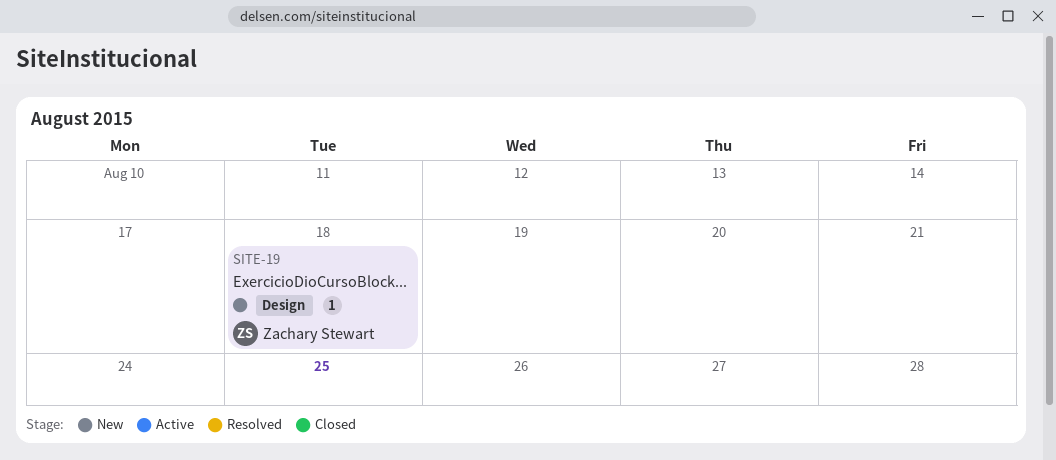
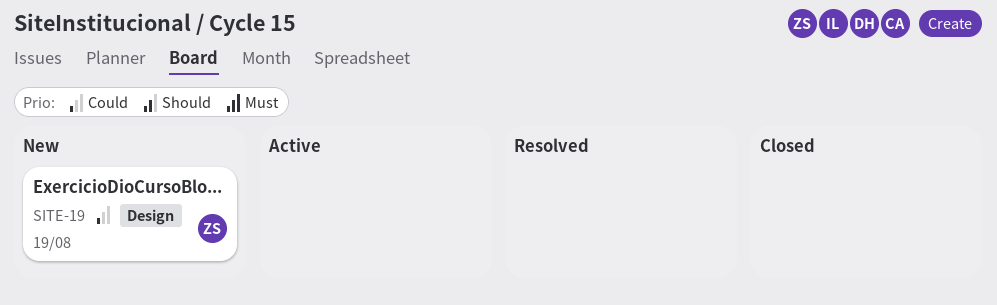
SITE-19, due: Aug 18 -> Aug 19

